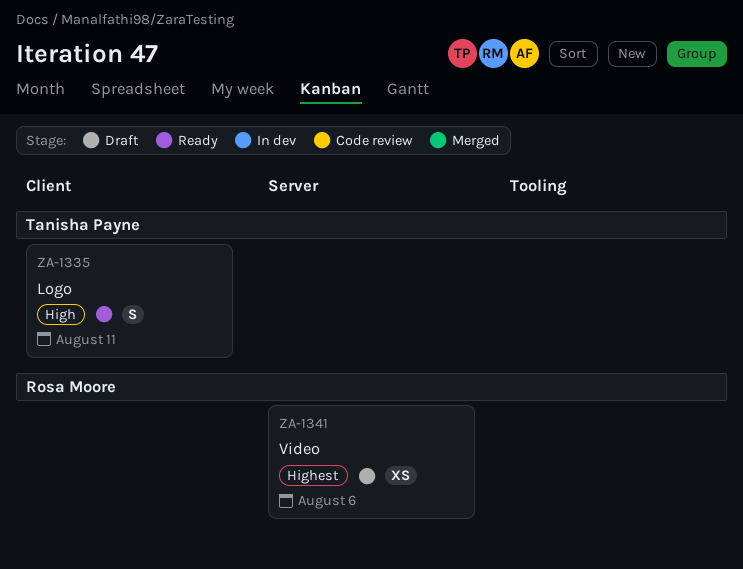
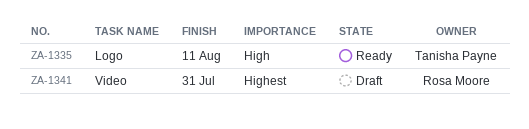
ZA-1341, due: Aug 6 -> Jul 31

